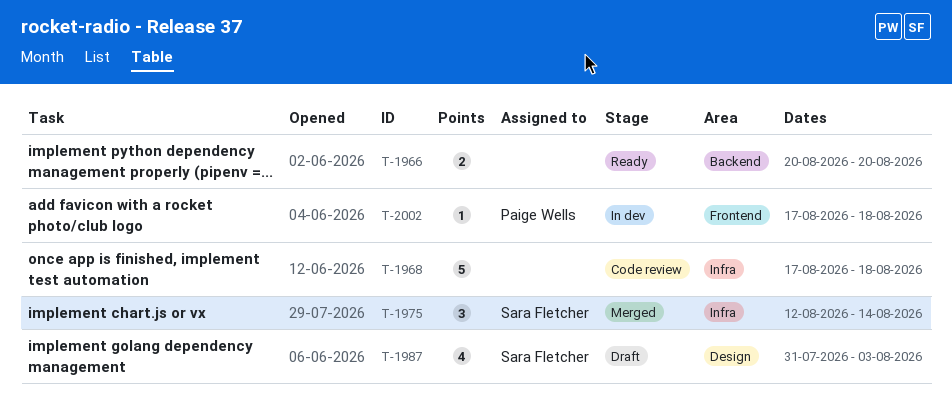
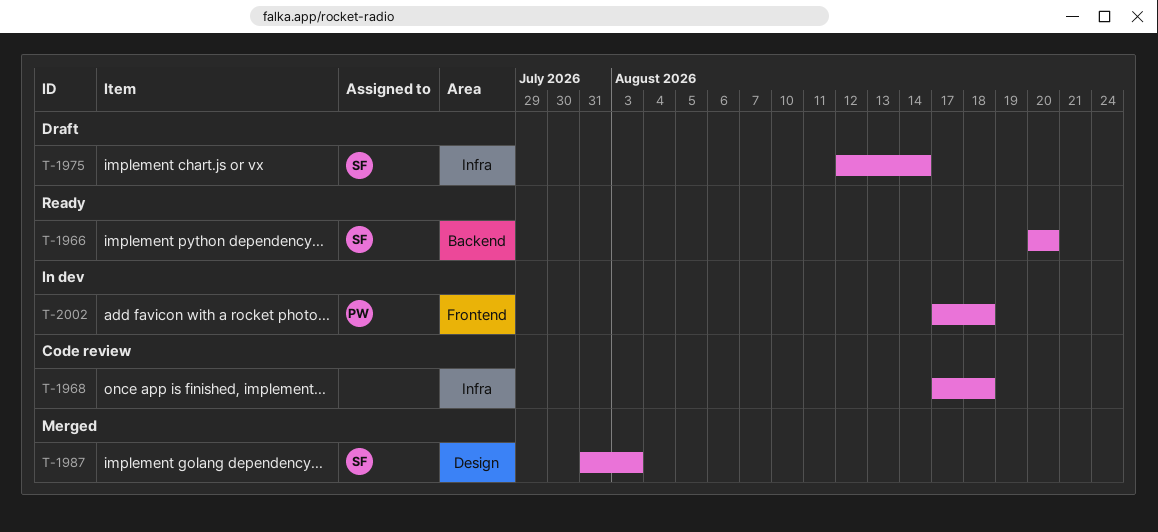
T-1966, owner: none -> Sara Fletcher
T-1975, status: Merged -> Draft
T-1987, status: Draft -> Merged

